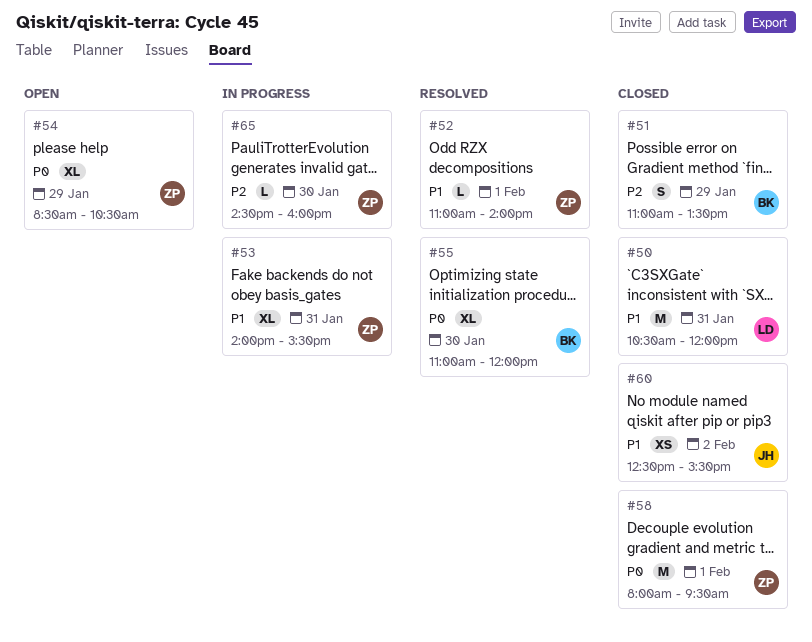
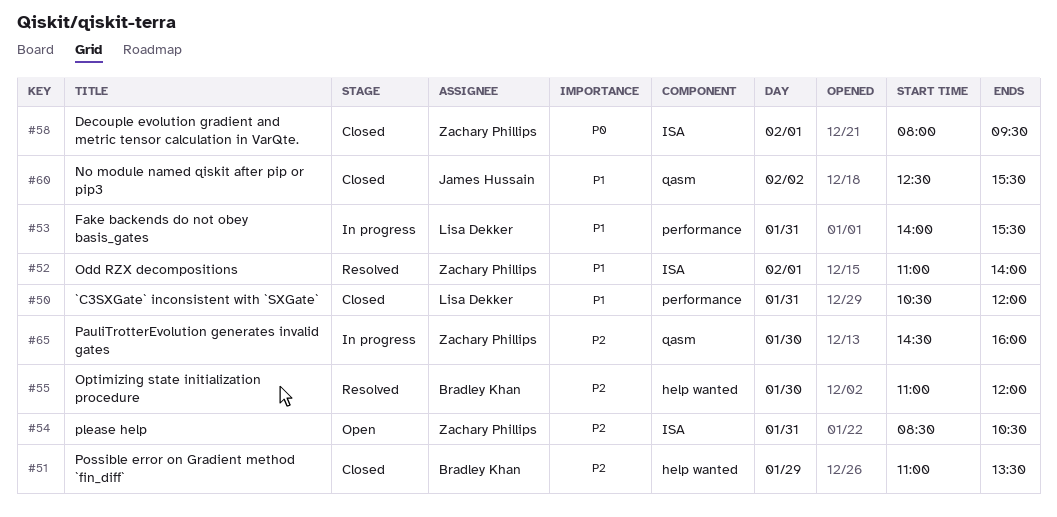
#53, owner: Zachary Phillips -> Lisa Dekker
#54, priority: P0 -> P2
#54, day: Jan 29 -> Jan 31
#55, priority: P0 -> P2

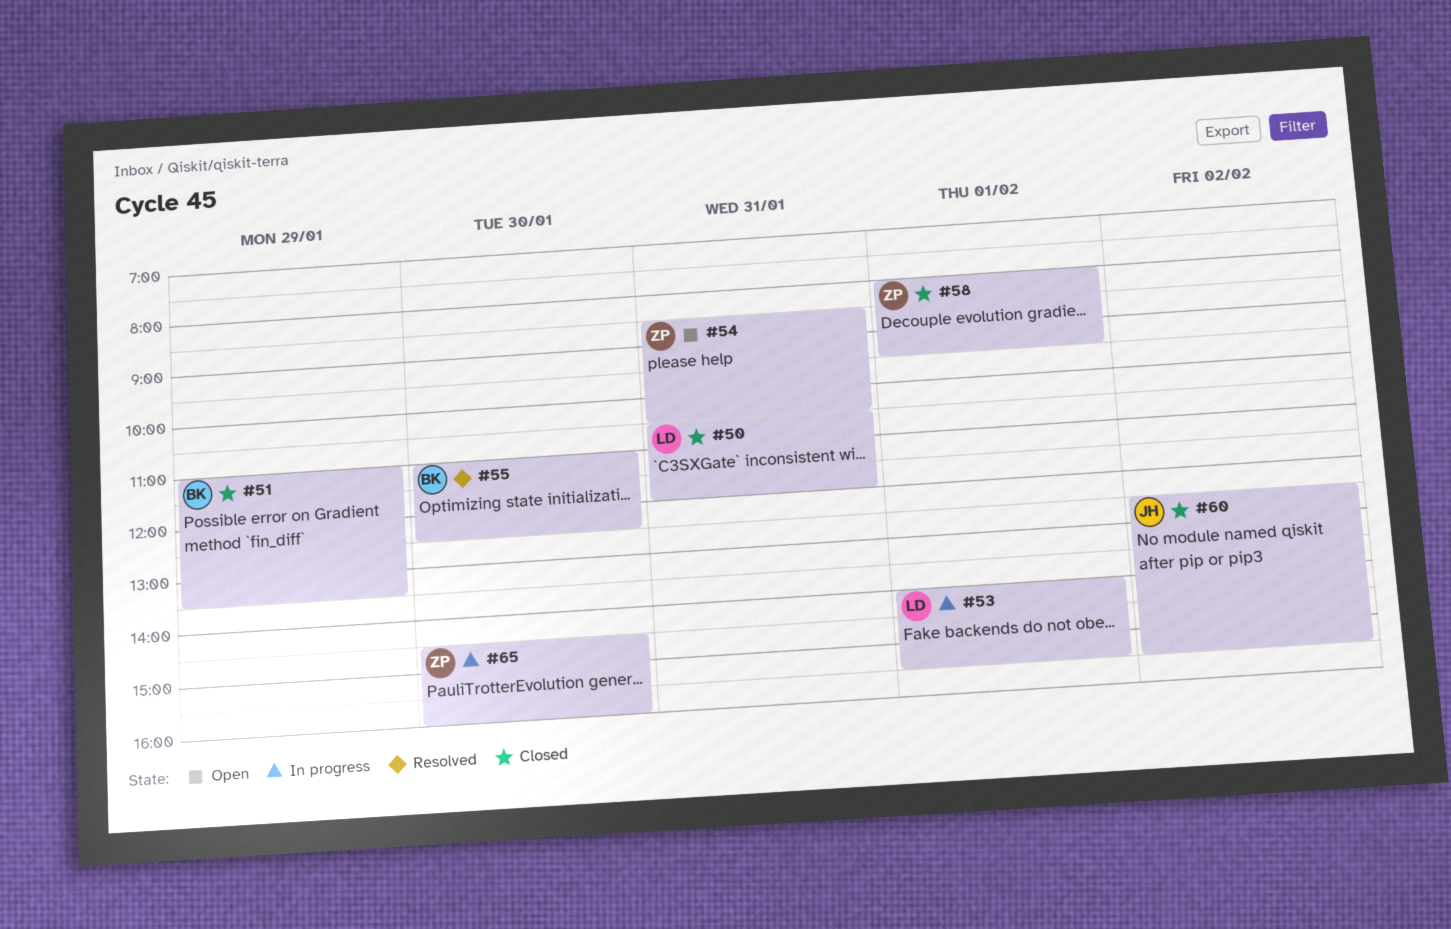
#52: present -> none
#53, day: Jan 31 -> Feb 1
#55, ends: 12:00 -> 12:30

